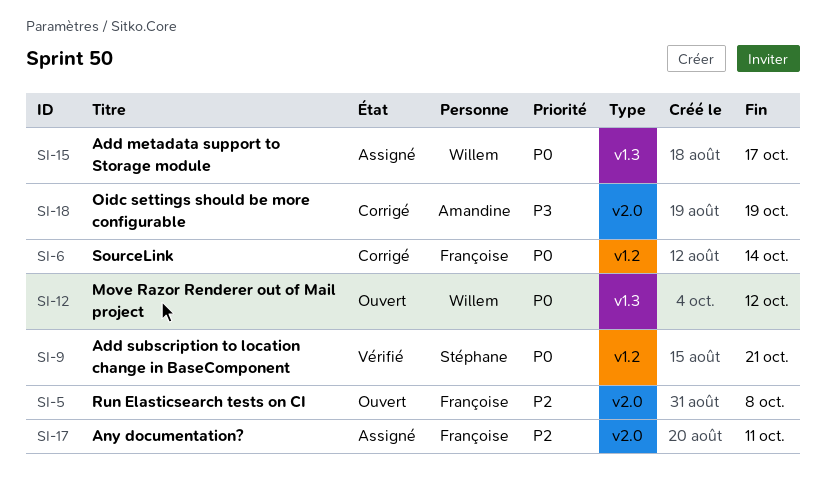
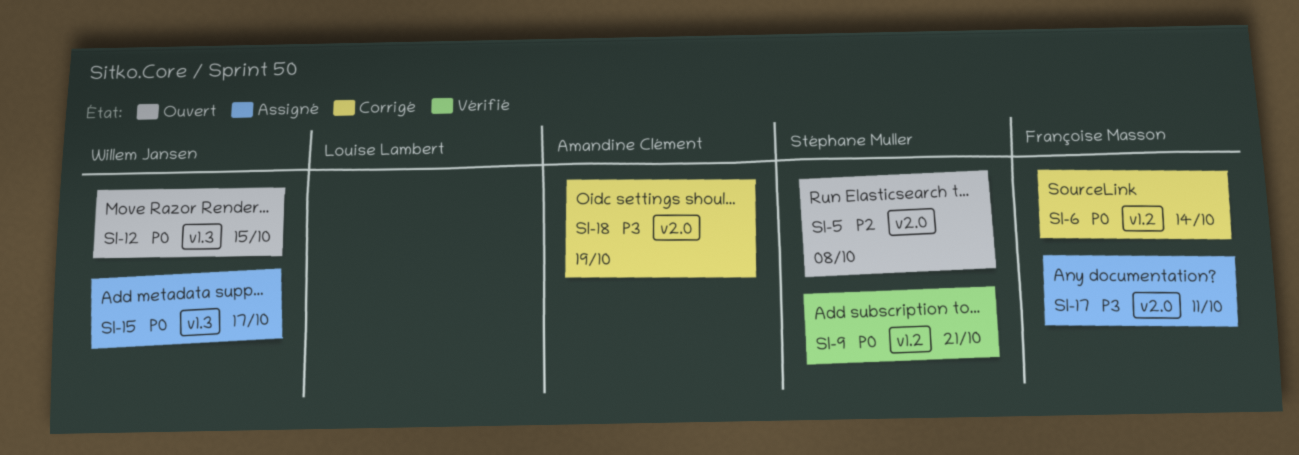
SI-5, owner: Françoise Masson -> Stéphane Muller
SI-12, due: Oct 12 -> Oct 15
SI-17, priority: P2 -> P3

